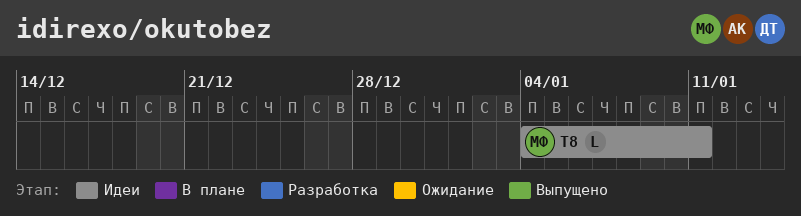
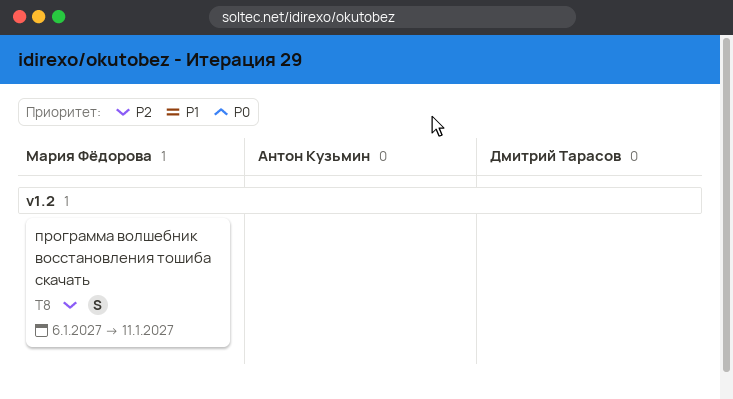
T8, estimate: L -> S
T8, start: Jan 4 -> Jan 6

